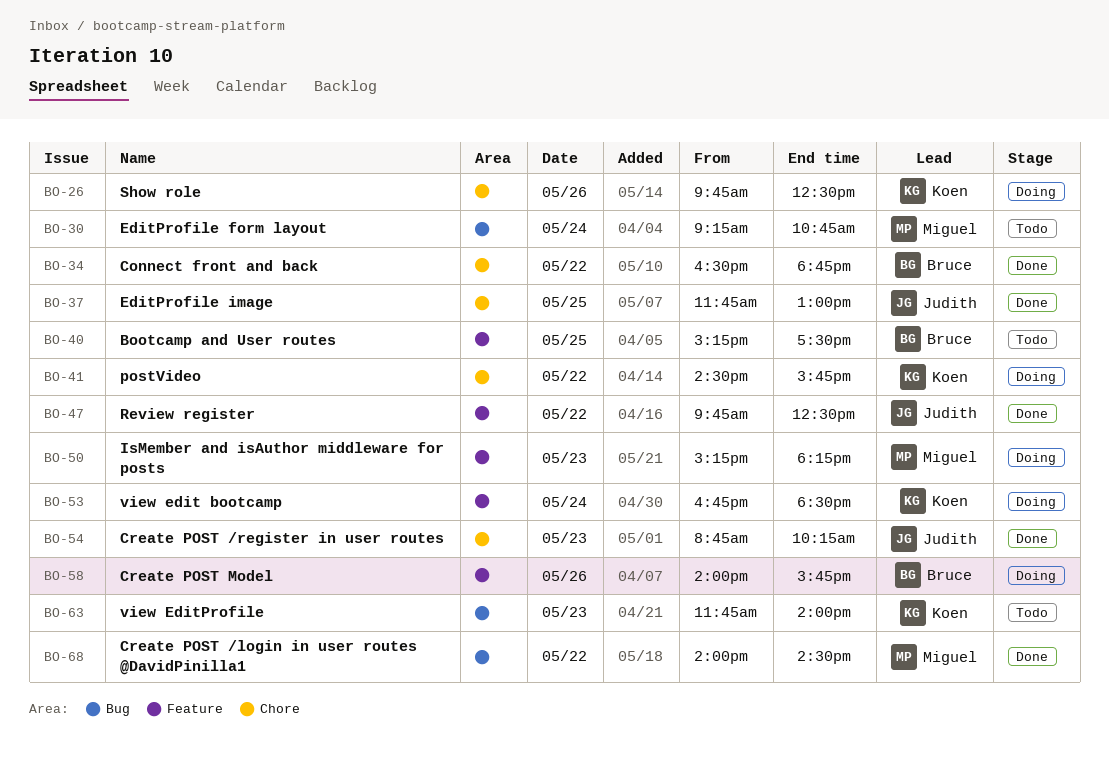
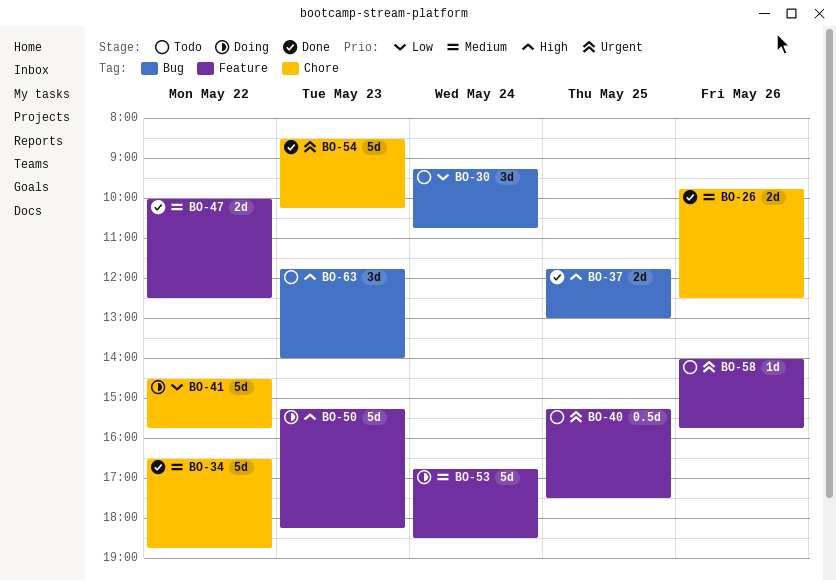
BO-26, status: Doing -> Done
BO-37, label: Chore -> Bug
BO-47, begins: 09:45 -> 10:00
BO-54, begins: 08:45 -> 08:30
BO-58, status: Doing -> Todo
BO-68: present -> none

